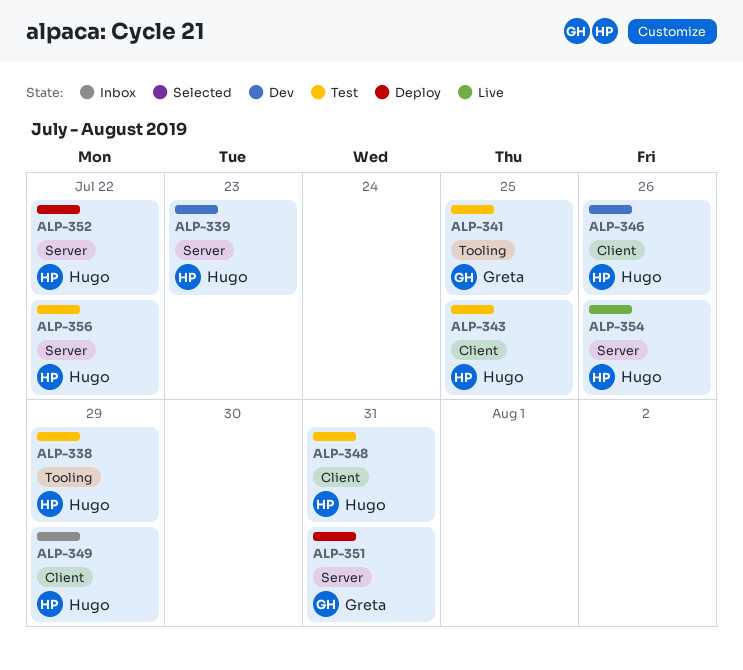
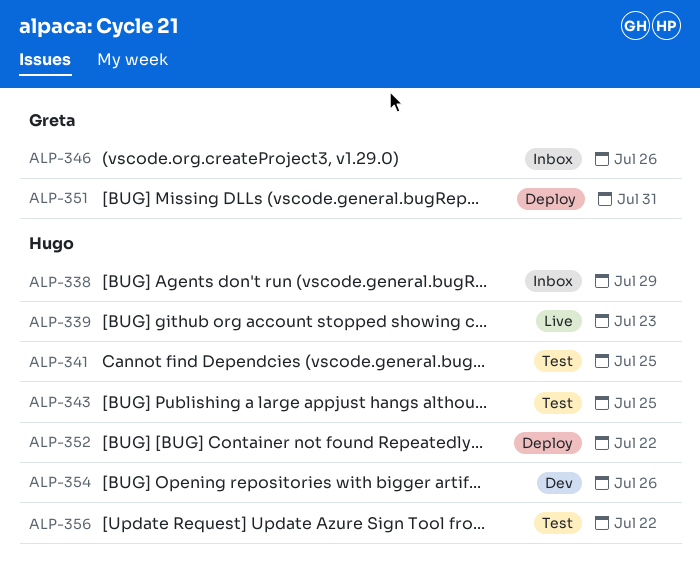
ALP-338, status: Test -> Inbox
ALP-339, status: Dev -> Live
ALP-341, owner: Greta -> Hugo
ALP-346, status: Dev -> Inbox
ALP-346, owner: Hugo -> Greta
ALP-348: present -> none
ALP-349: present -> none
ALP-354, status: Live -> Dev

